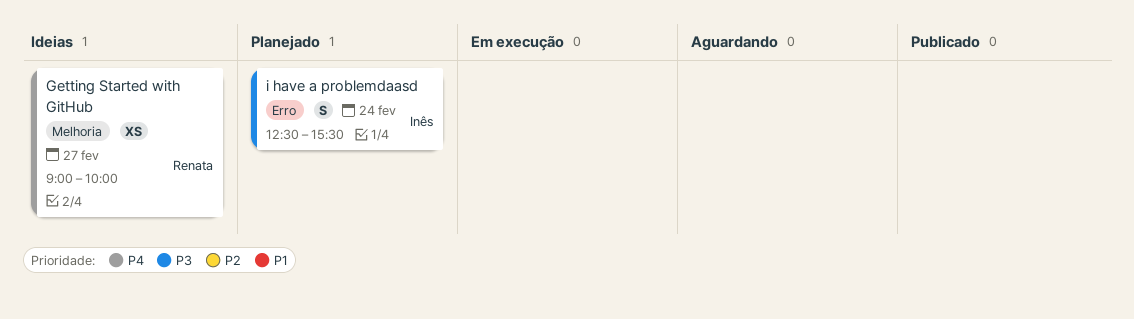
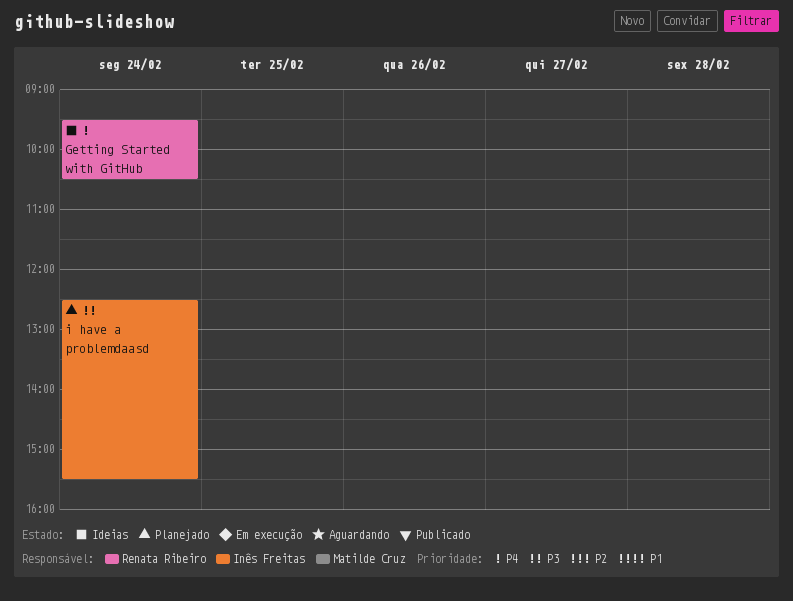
Getting Started with GitHub, day: Feb 27 -> Feb 24
Getting Started with GitHub, begins: 09:00 -> 09:30
Getting Started with GitHub, ends: 10:00 -> 10:30

